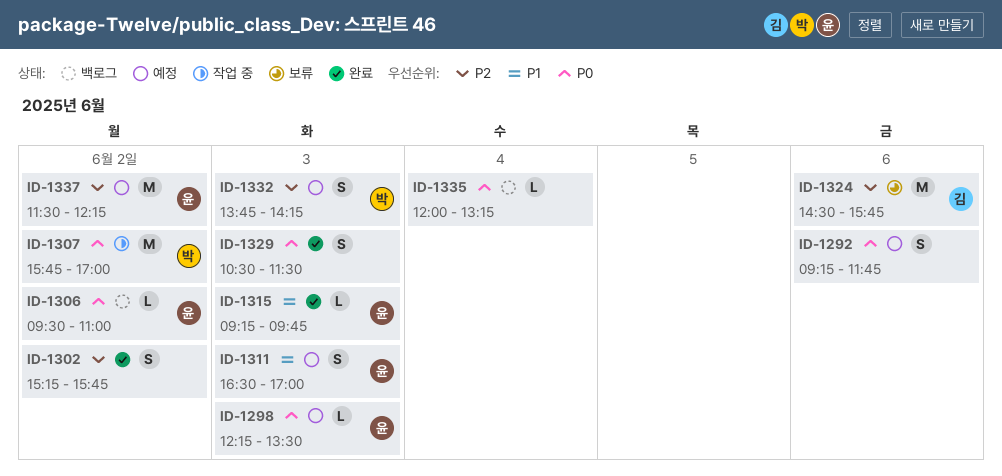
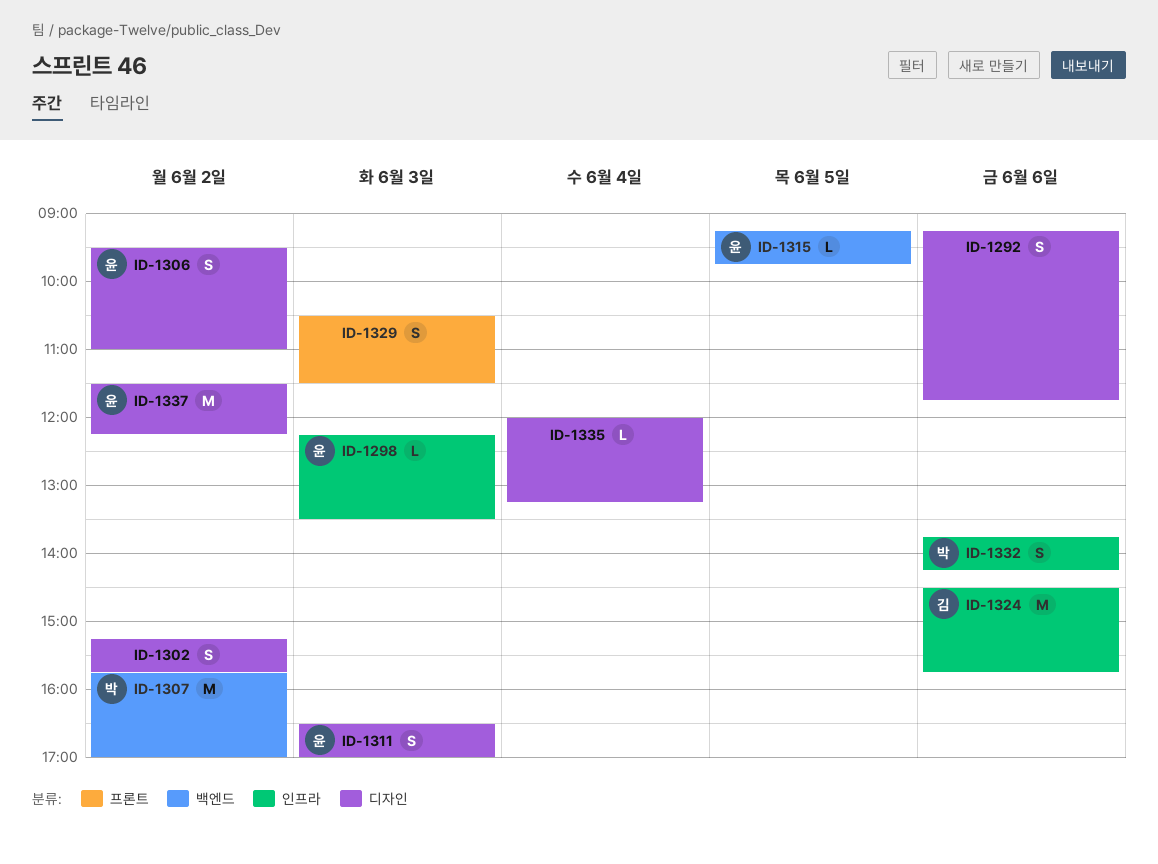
ID-1306, estimate: L -> S
ID-1315, day: Jun 3 -> Jun 5
ID-1332, day: Jun 3 -> Jun 6

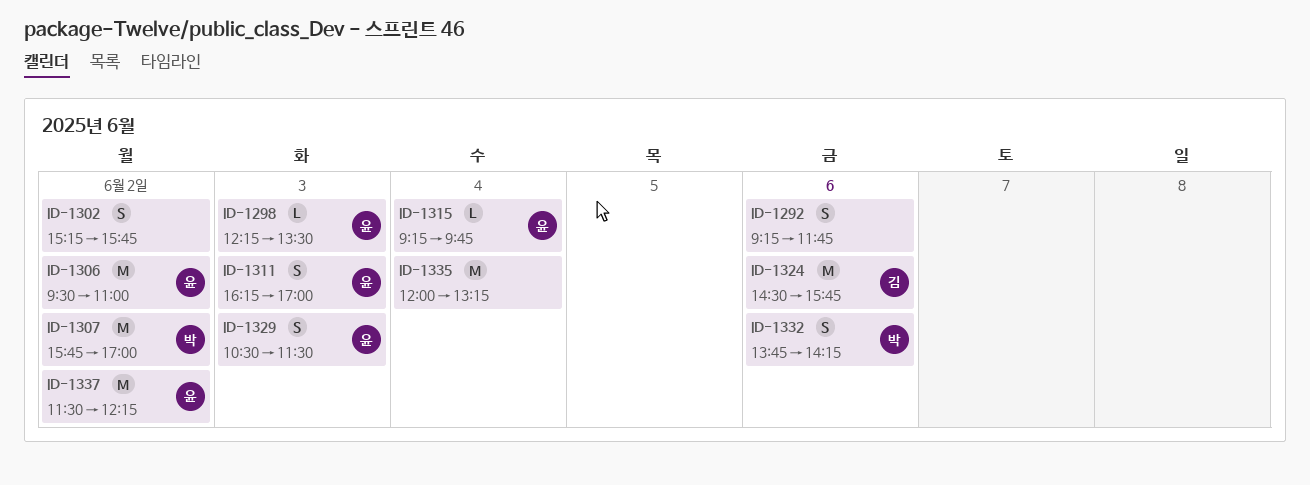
ID-1306, estimate: S -> M
ID-1311, begins: 16:30 -> 16:15
ID-1315, day: Jun 5 -> Jun 4
ID-1329, owner: none -> 윤
ID-1335, estimate: L -> M

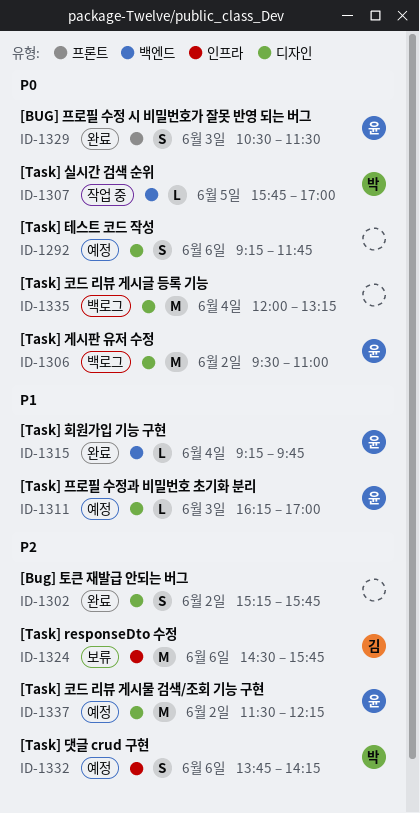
ID-1298: present -> none
ID-1307, estimate: M -> L
ID-1307, day: Jun 2 -> Jun 5
ID-1311, estimate: S -> L

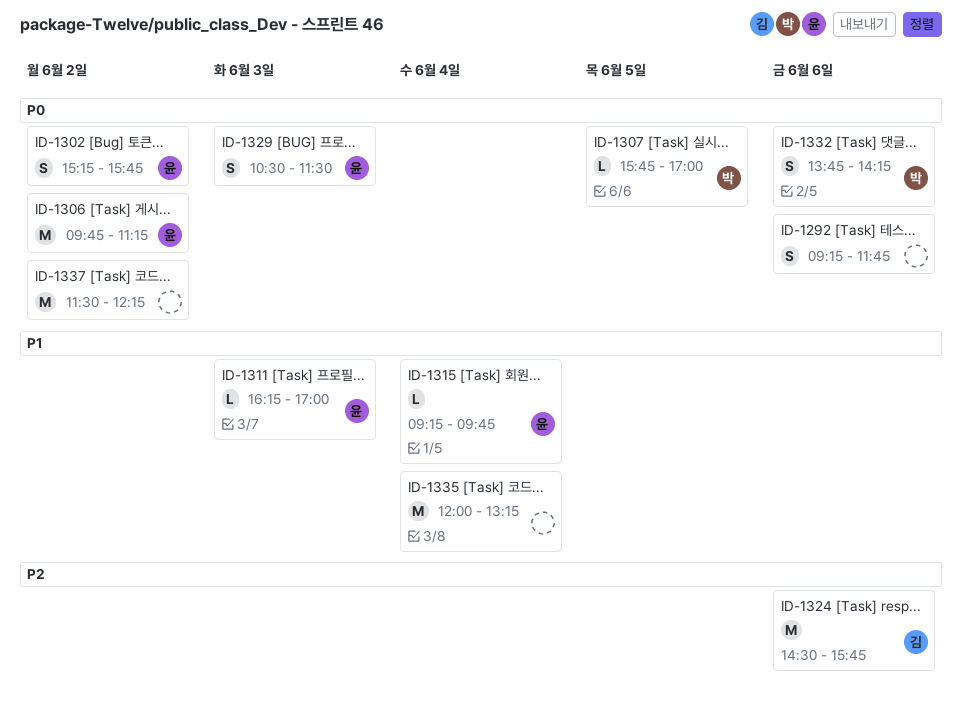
ID-1302, owner: none -> 윤
ID-1302, priority: P2 -> P0
ID-1306, begins: 09:30 -> 09:45
ID-1306, ends: 11:00 -> 11:15
ID-1332, priority: P2 -> P0
ID-1335, priority: P0 -> P1
ID-1337, owner: 윤 -> none
ID-1337, priority: P2 -> P0

